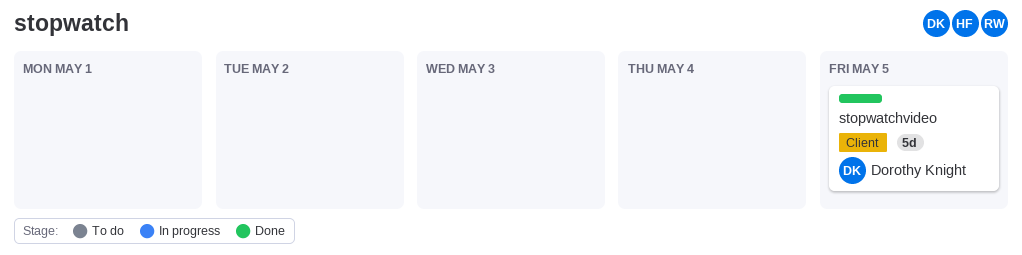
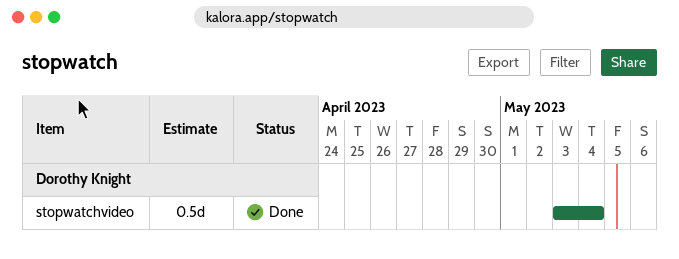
stopwatchvideo, estimate: 5d -> 0.5d
stopwatchvideo, due: May 5 -> May 4

